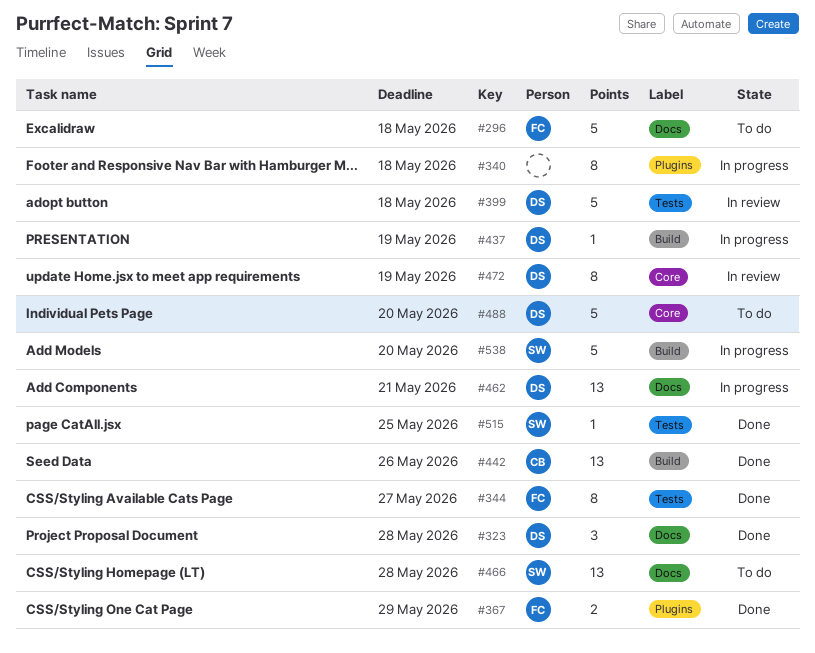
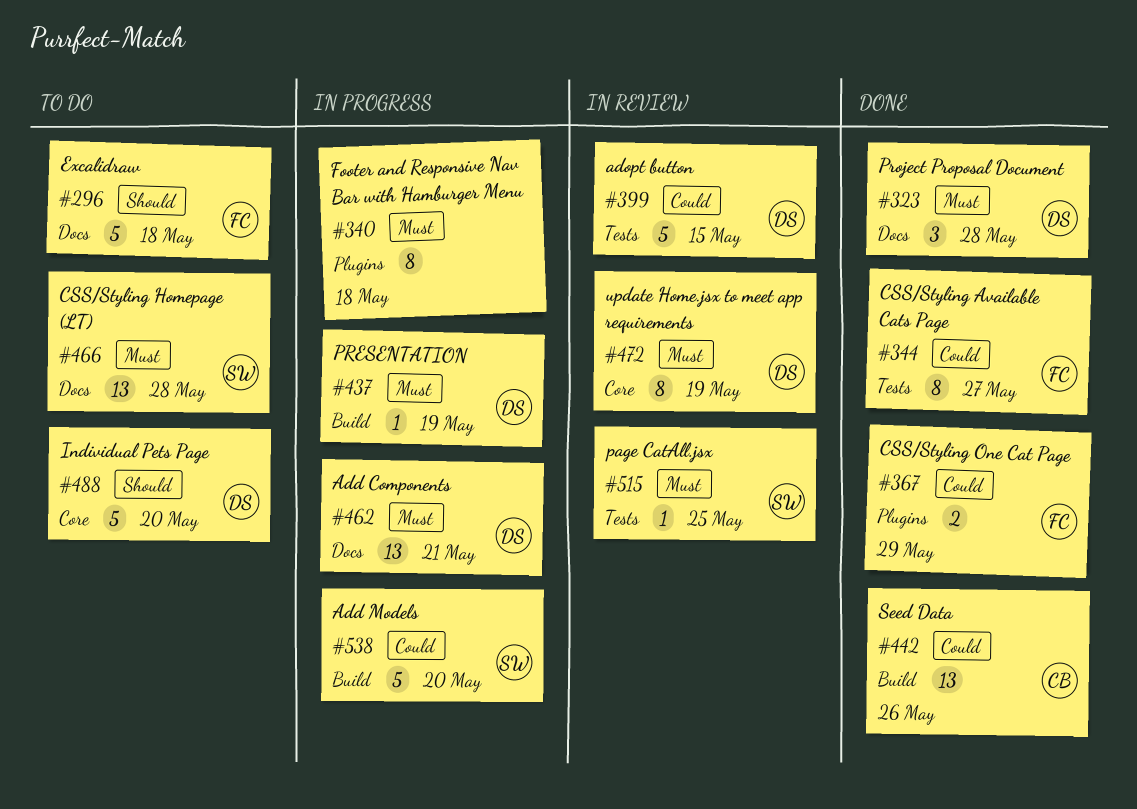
#399, due: May 18 -> May 15
#515, status: Done -> In review

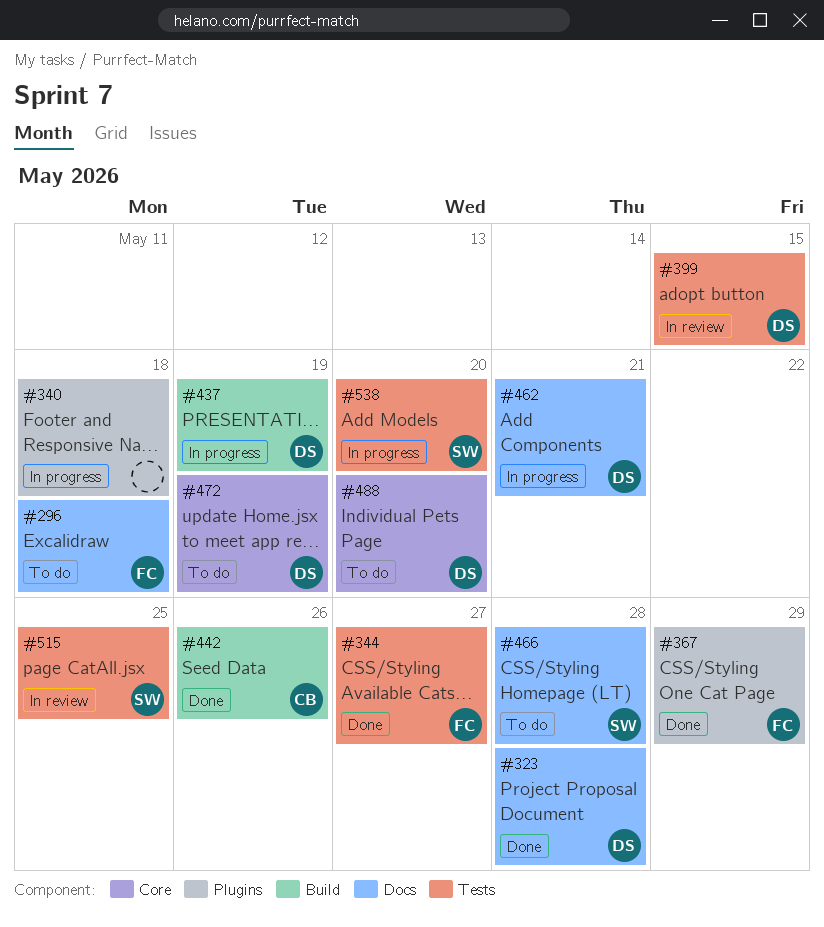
#472, status: In review -> To do
#538, label: Build -> Tests

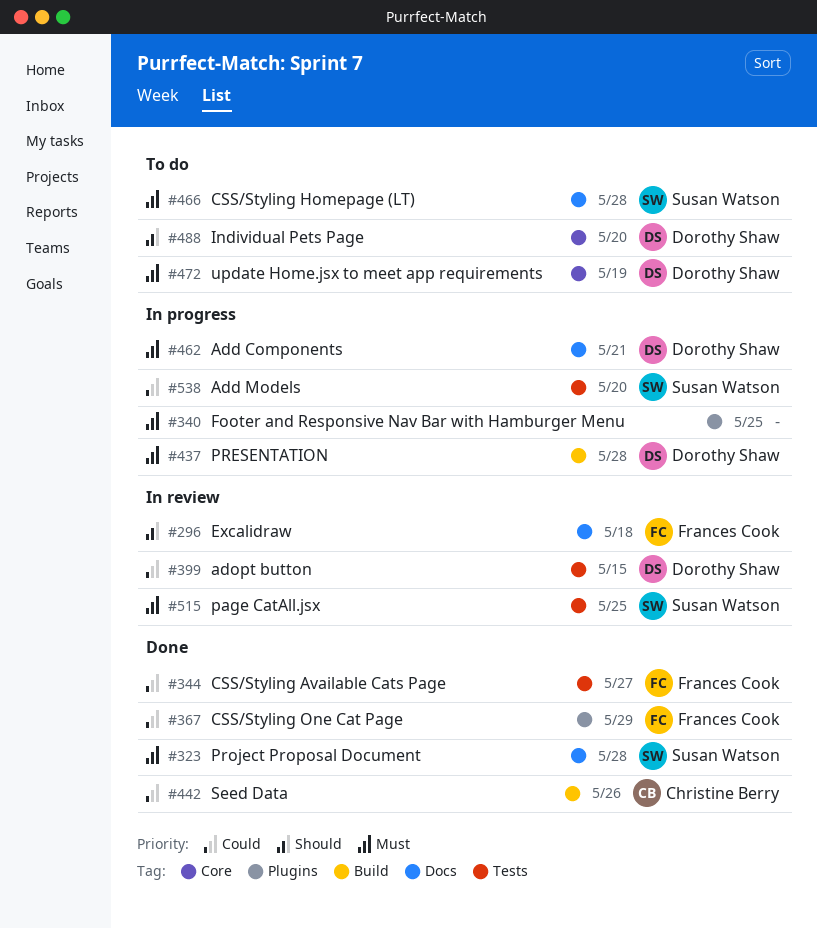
#296, status: To do -> In review
#323, owner: Dorothy Shaw -> Susan Watson
#340, due: May 18 -> May 25
#437, due: May 19 -> May 28

